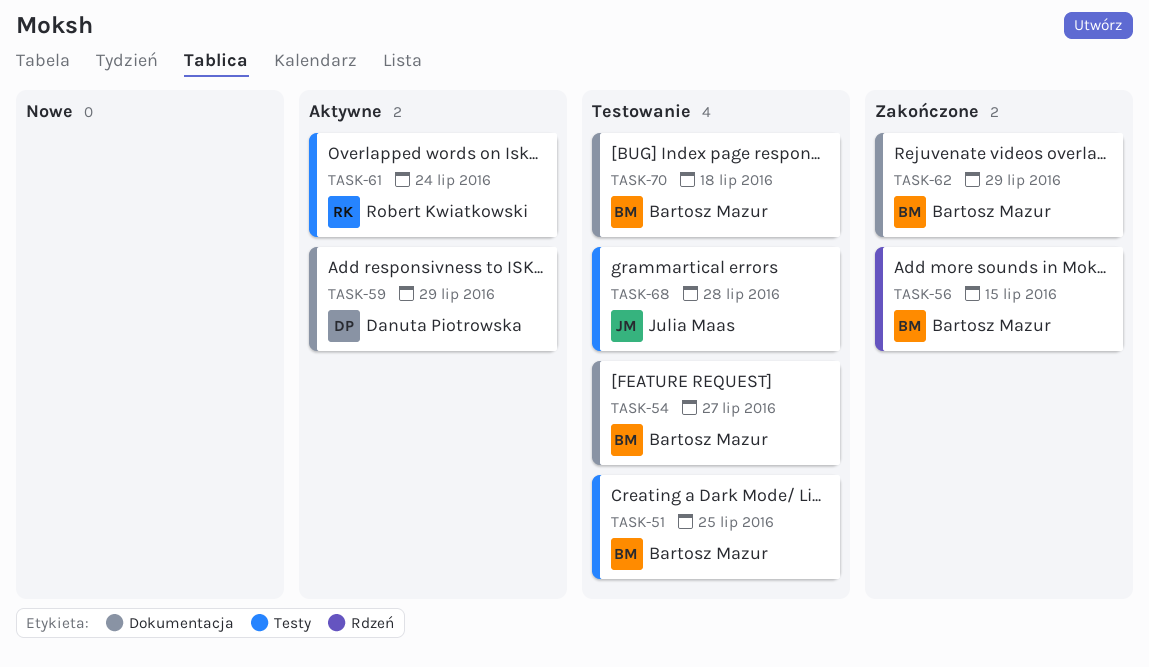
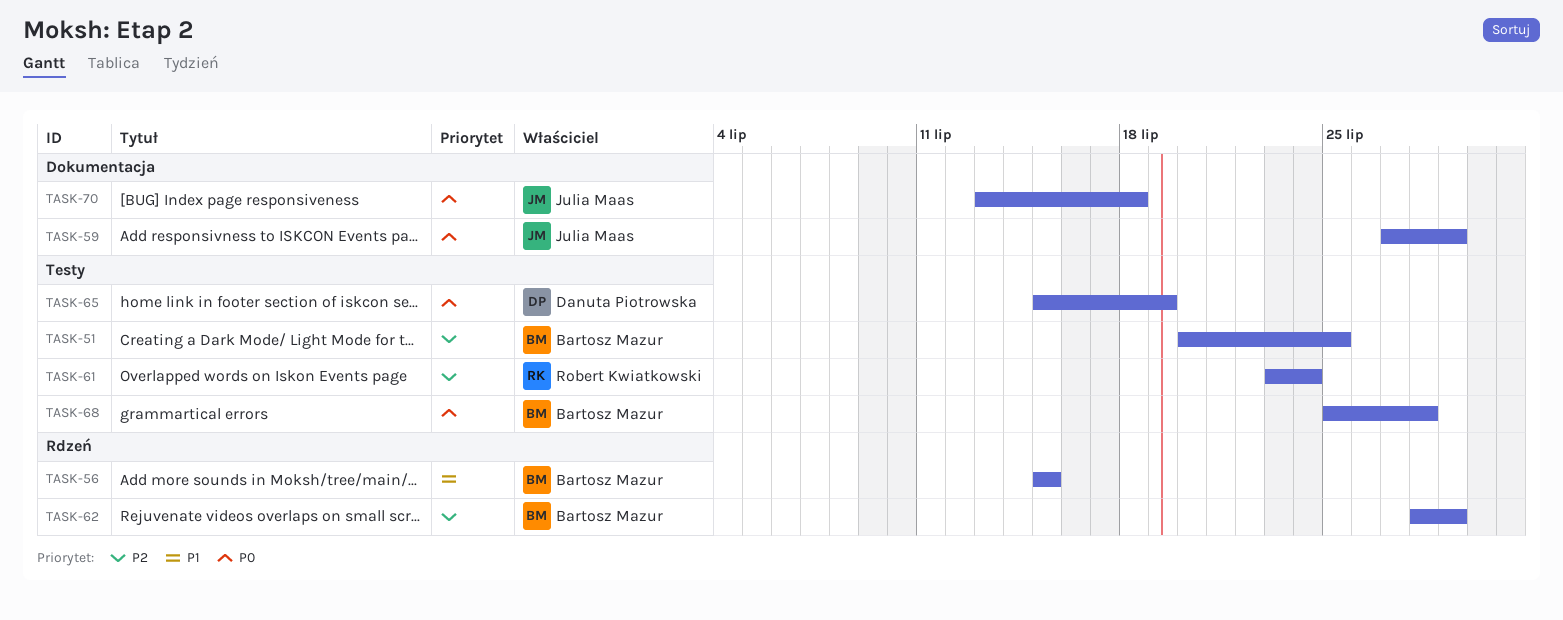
TASK-54: present -> none
TASK-59, owner: Danuta Piotrowska -> Julia Maas
TASK-62, label: Dokumentacja -> Rdzeń
TASK-65: none -> present
TASK-68, owner: Julia Maas -> Bartosz Mazur
TASK-70, owner: Bartosz Mazur -> Julia Maas

